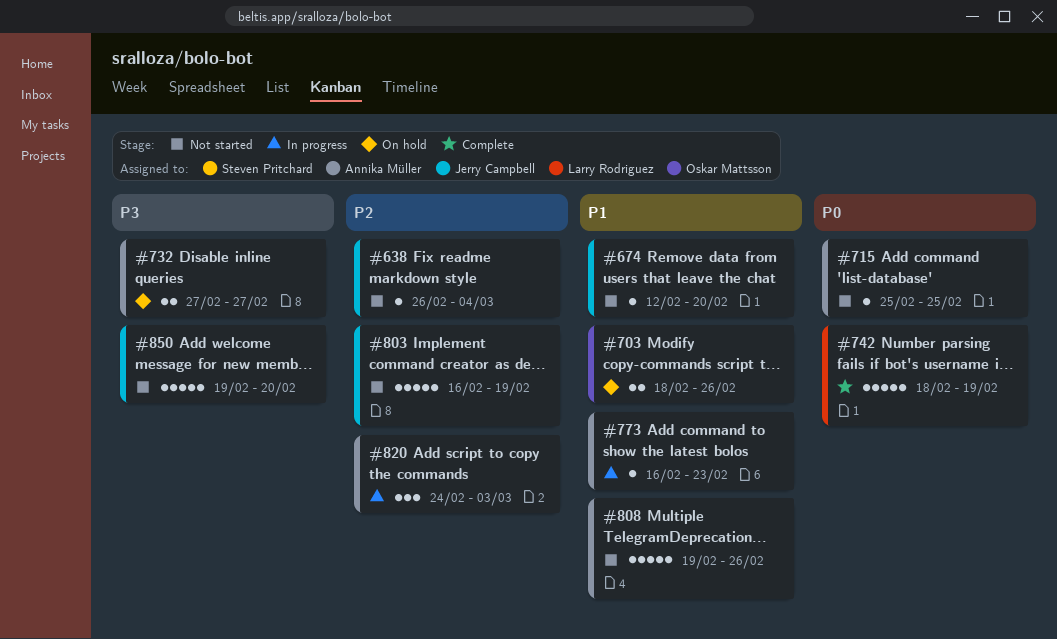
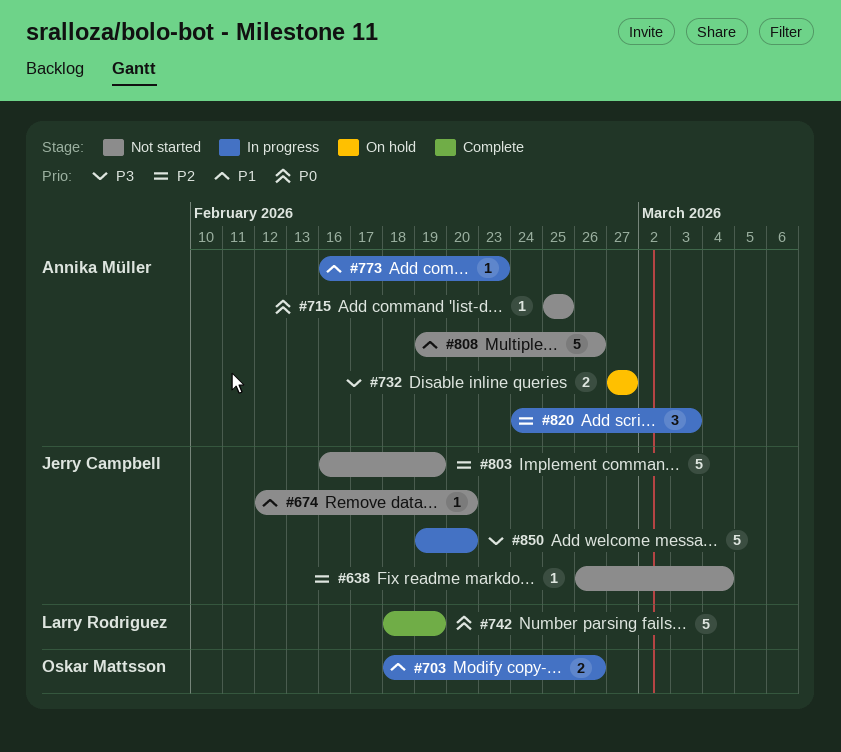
#703, status: On hold -> In progress
#850, status: Not started -> In progress

